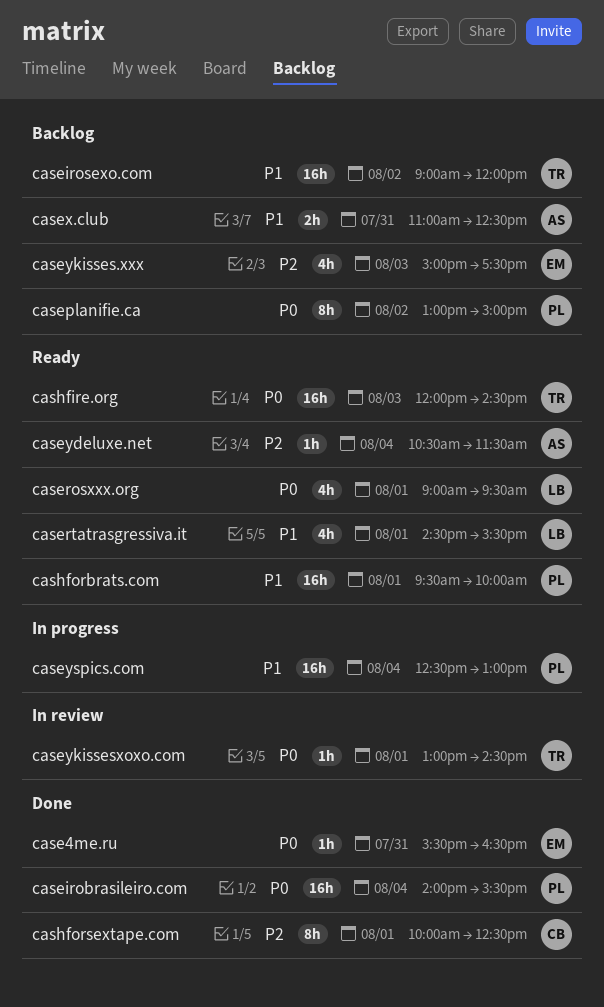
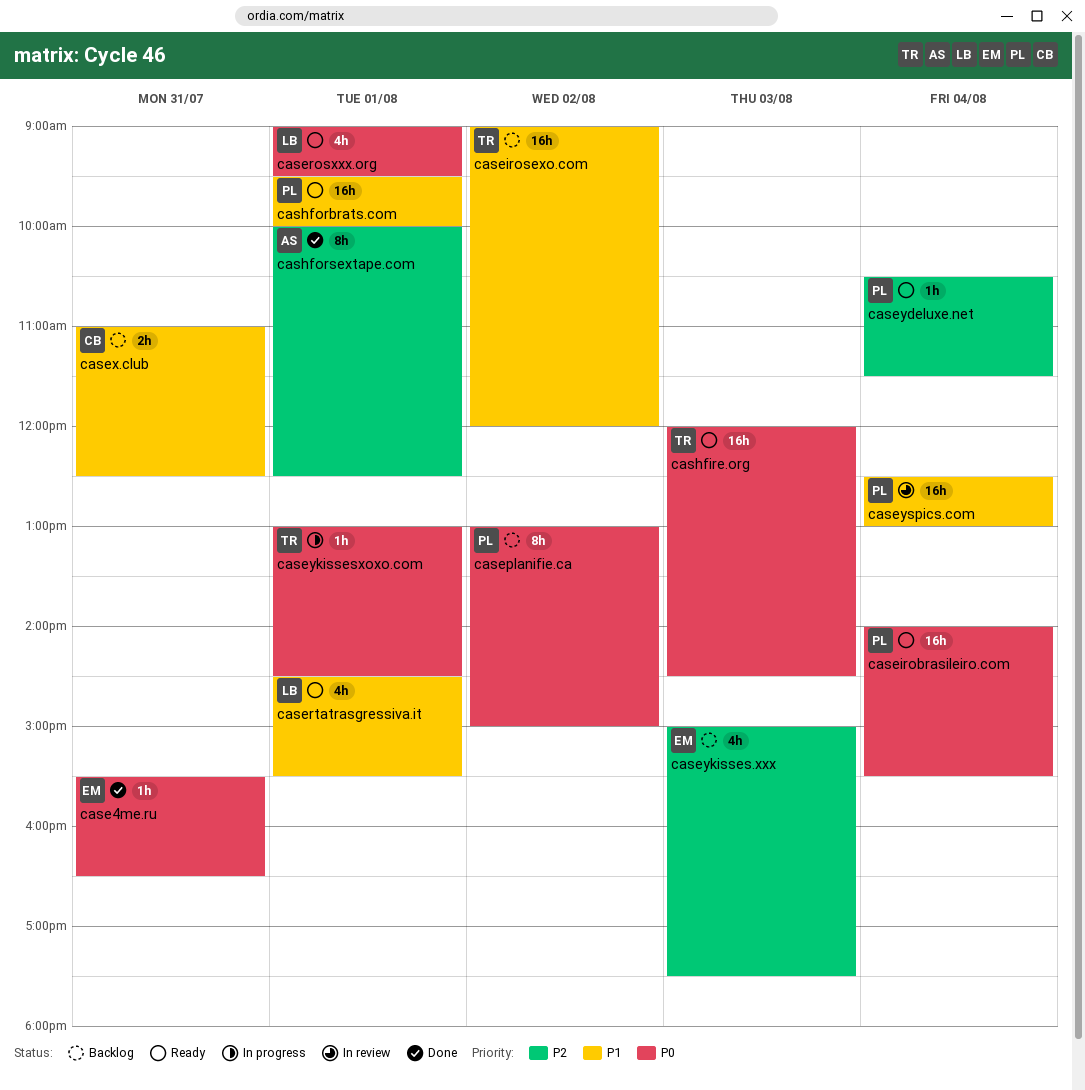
caseirobrasileiro.com, status: Done -> Ready
casex.club, owner: AS -> CB
caseydeluxe.net, owner: AS -> PL
caseykissesxoxo.com, status: In review -> In progress
caseyspics.com, status: In progress -> In review
cashforsextape.com, owner: CB -> AS

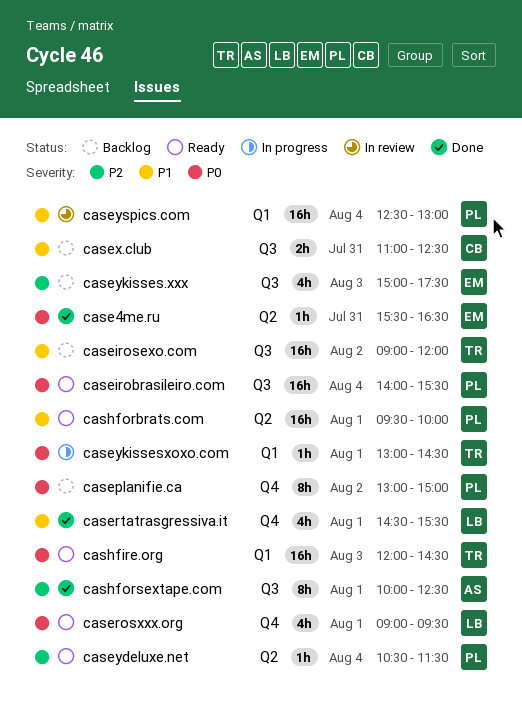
casertatrasgressiva.it, status: Ready -> Done

